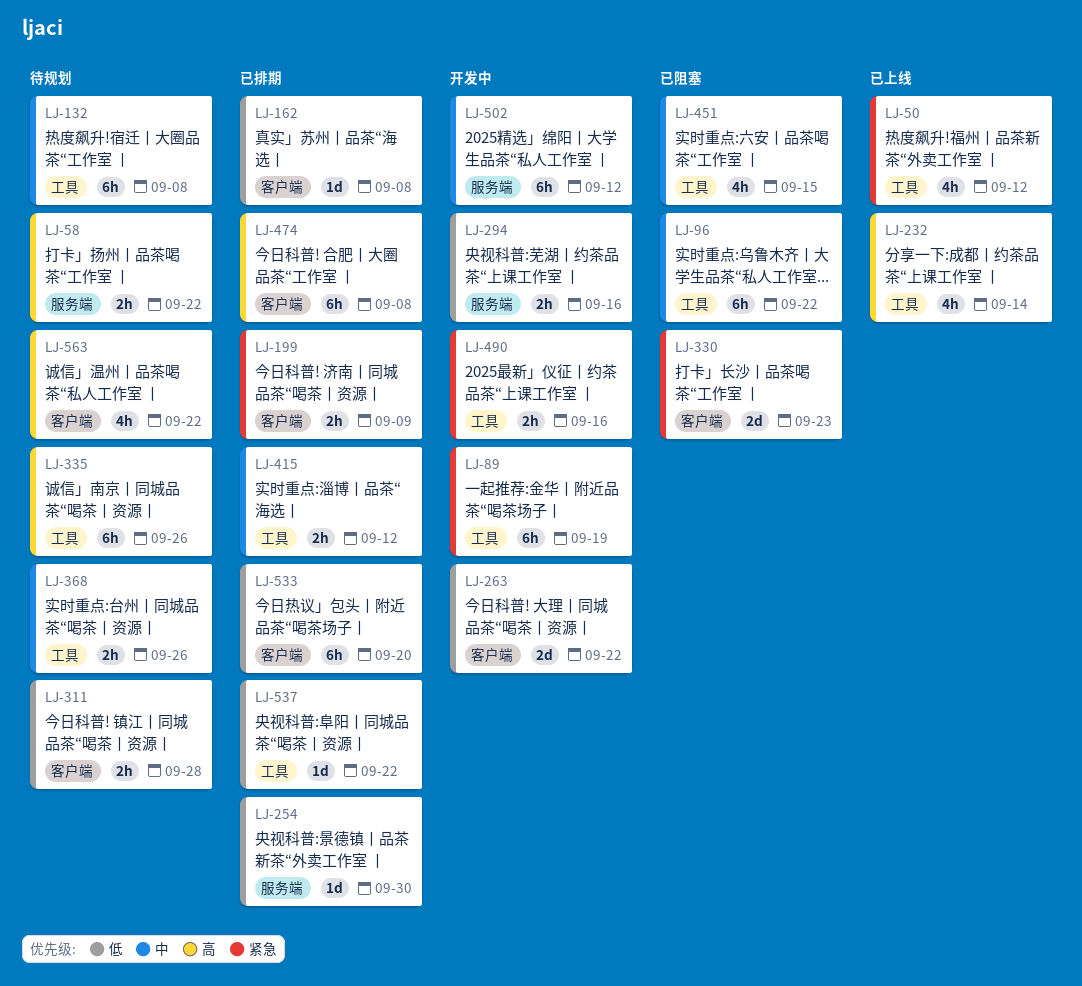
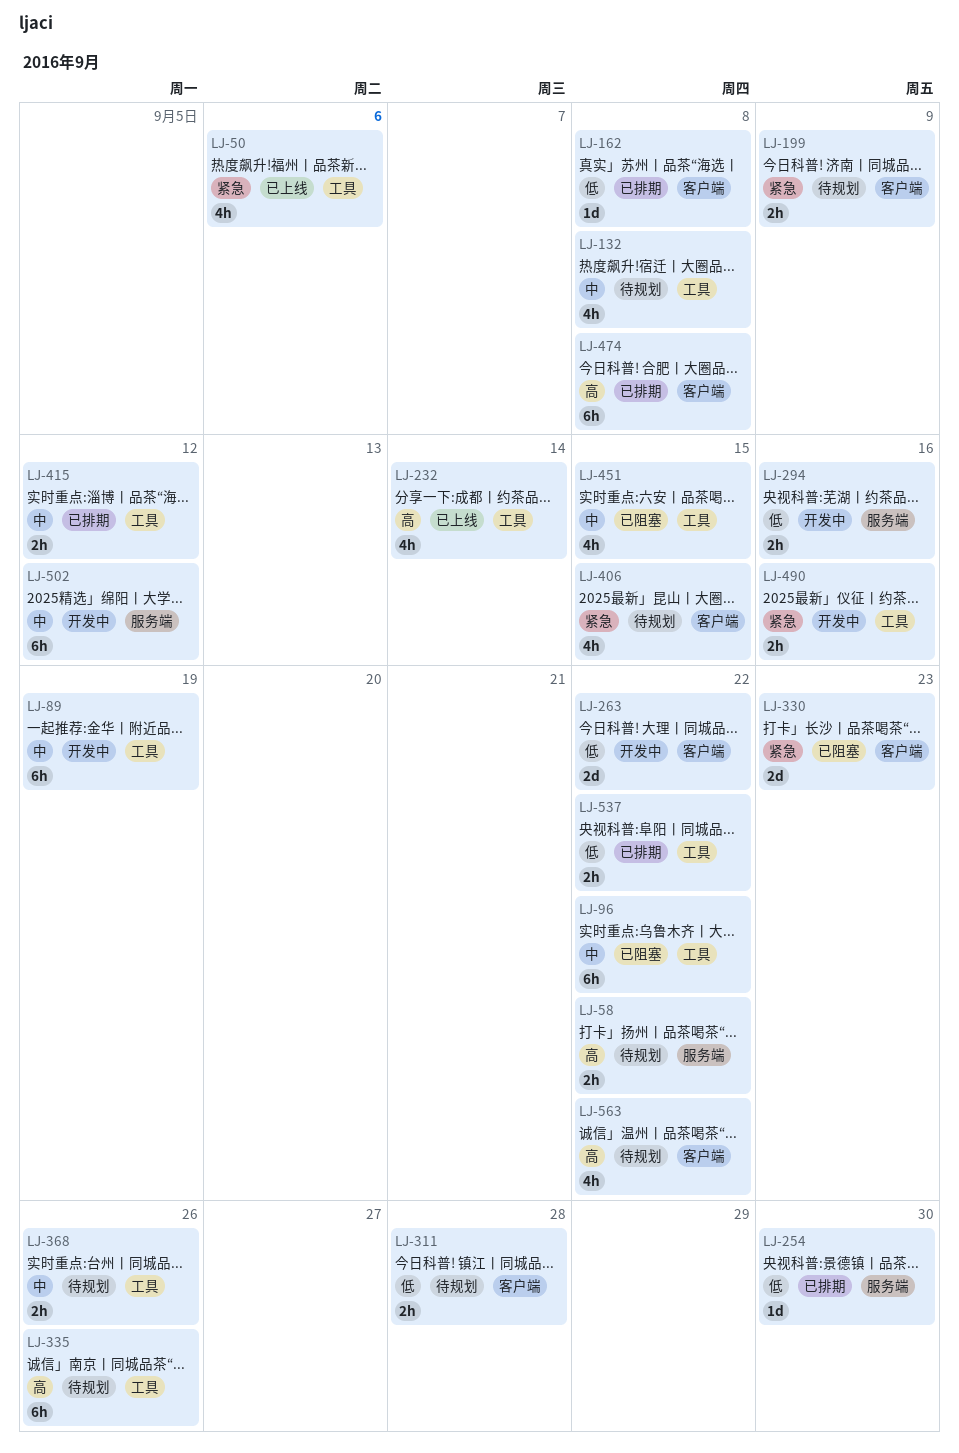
LJ-50, due: Sep 12 -> Sep 6
LJ-89, priority: 紧急 -> 中
LJ-132, estimate: 6h -> 4h
LJ-199, status: 已排期 -> 待规划
LJ-406: none -> present
LJ-533: present -> none
LJ-537, estimate: 1d -> 2h

